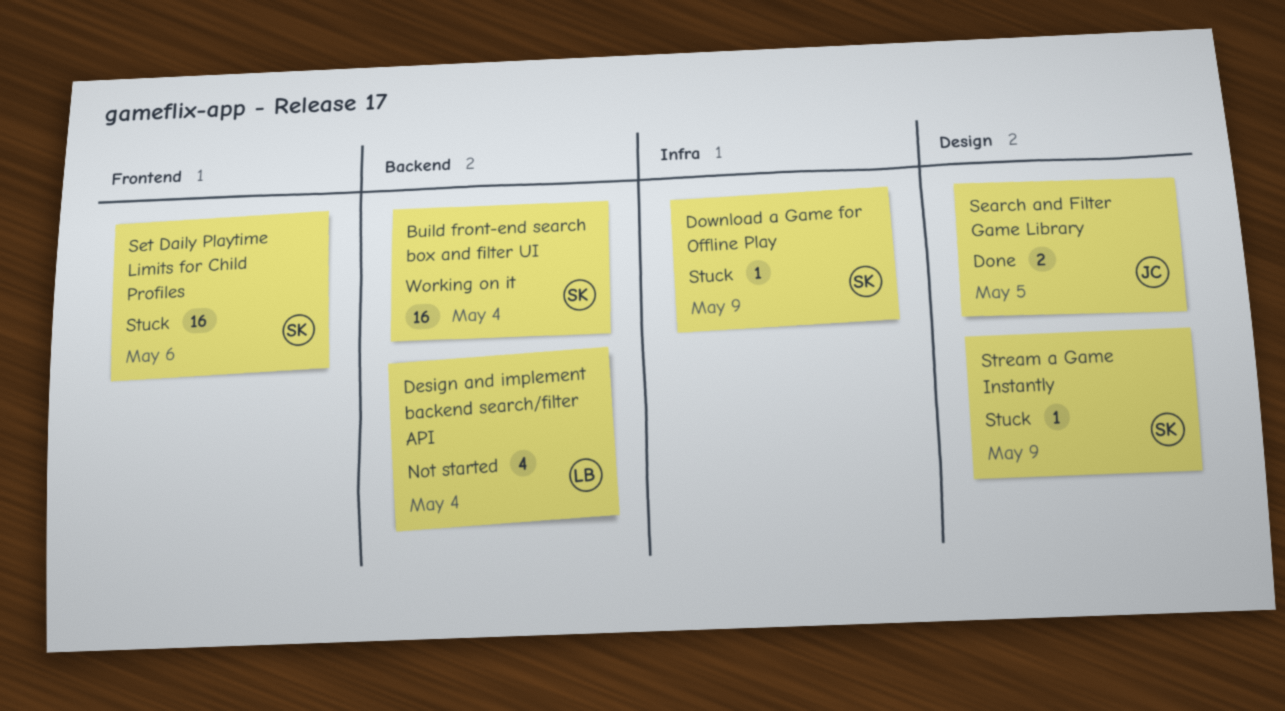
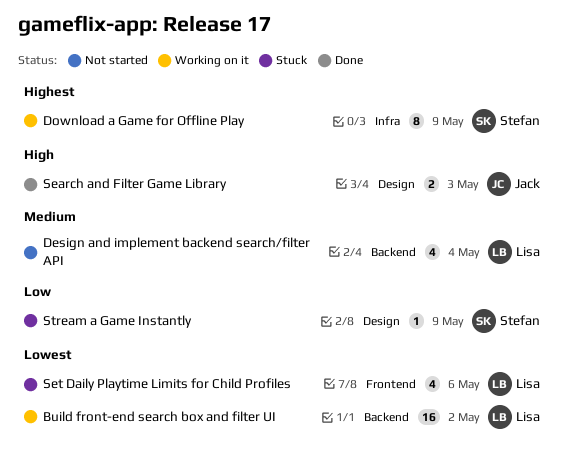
Build front-end search box and filter UI, owner: Stefan -> Lisa
Build front-end search box and filter UI, due: May 4 -> May 2
Download a Game for Offline Play, status: Stuck -> Working on it
Download a Game for Offline Play, estimate: 1 -> 8
Search and Filter Game Library, due: May 5 -> May 3
Set Daily Playtime Limits for Child Profiles, owner: Stefan -> Lisa
Set Daily Playtime Limits for Child Profiles, estimate: 16 -> 4

